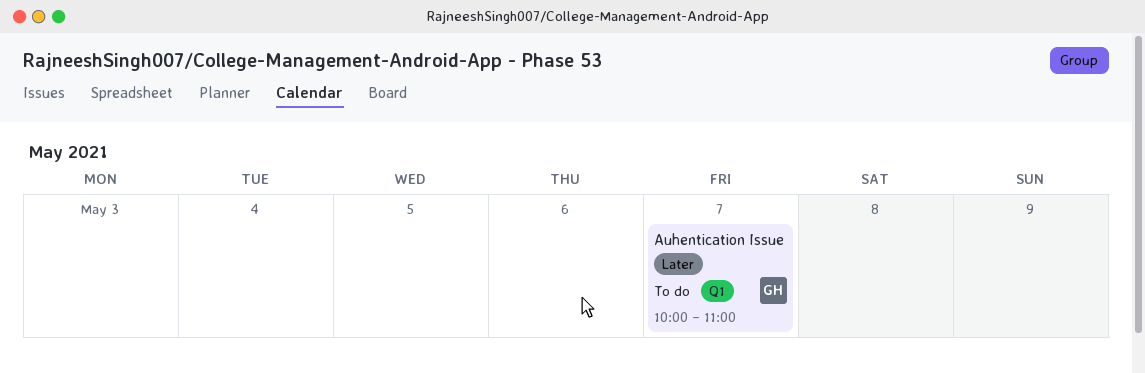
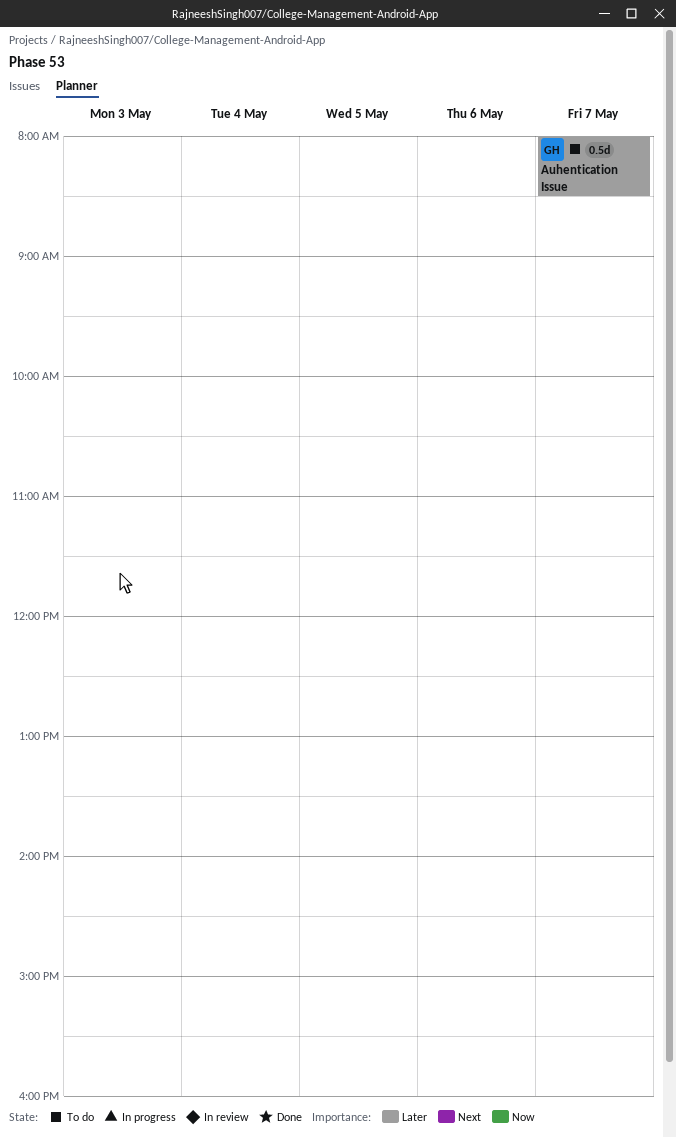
Auhentication Issue, begins: 10:00 -> 08:00
Auhentication Issue, ends: 11:00 -> 08:30

